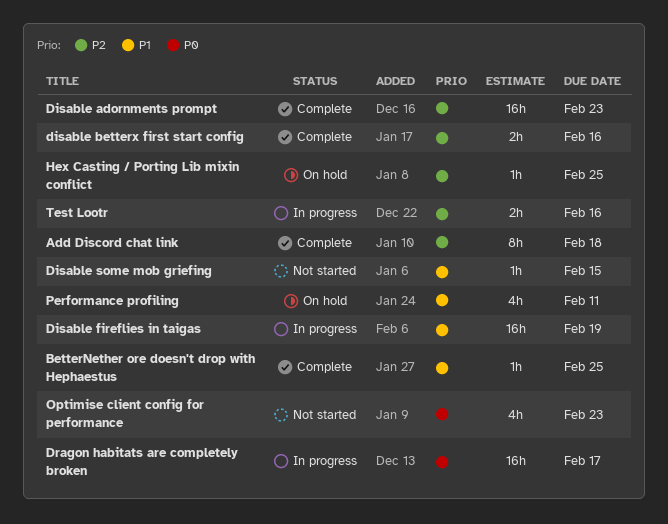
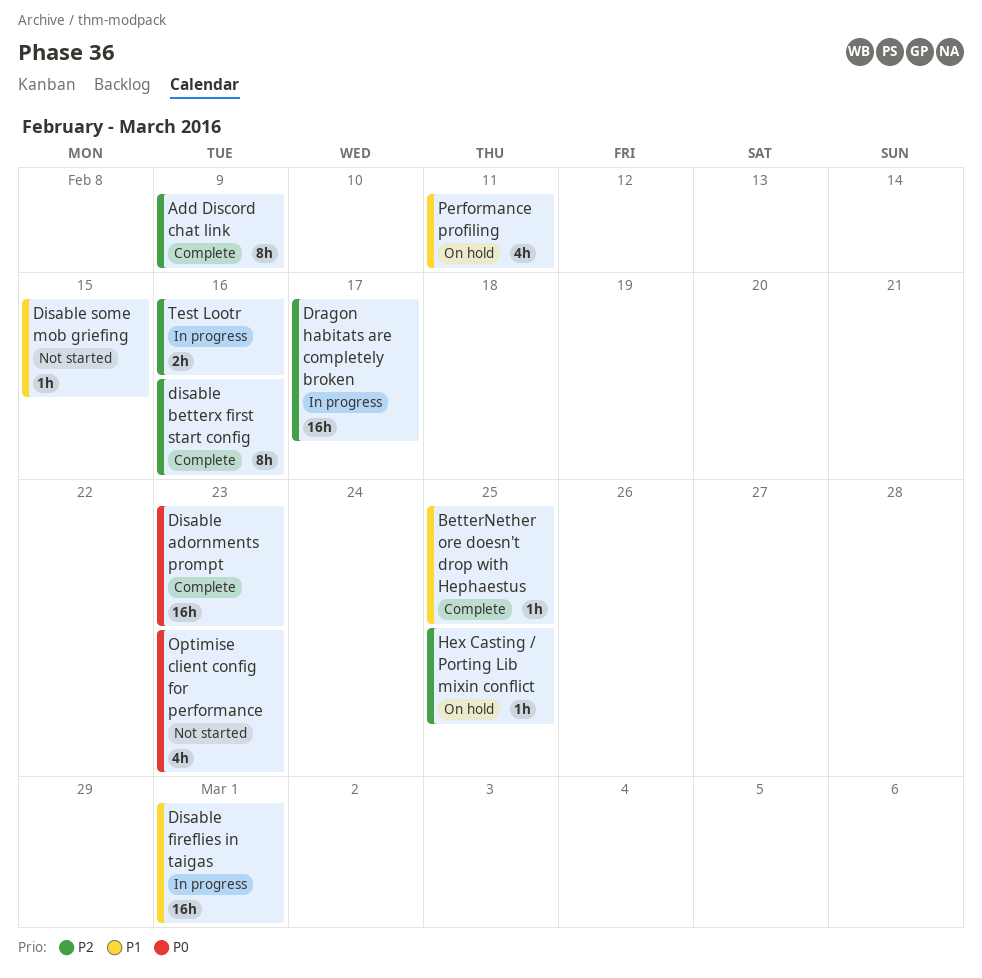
Add Discord chat link, due: Feb 18 -> Feb 9
Disable adornments prompt, priority: P2 -> P0
disable betterx first start config, estimate: 2h -> 8h
Disable fireflies in taigas, due: Feb 19 -> Mar 1
Dragon habitats are completely broken, priority: P0 -> P2

